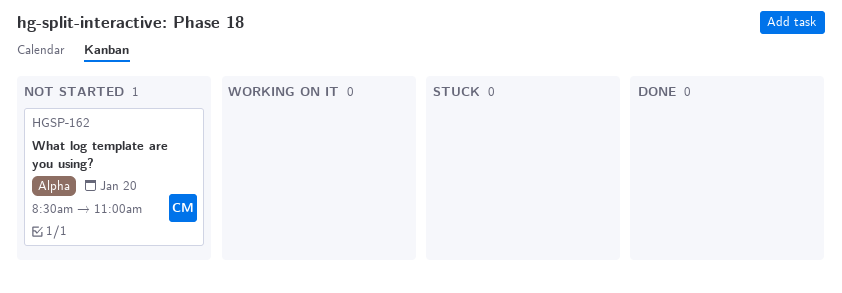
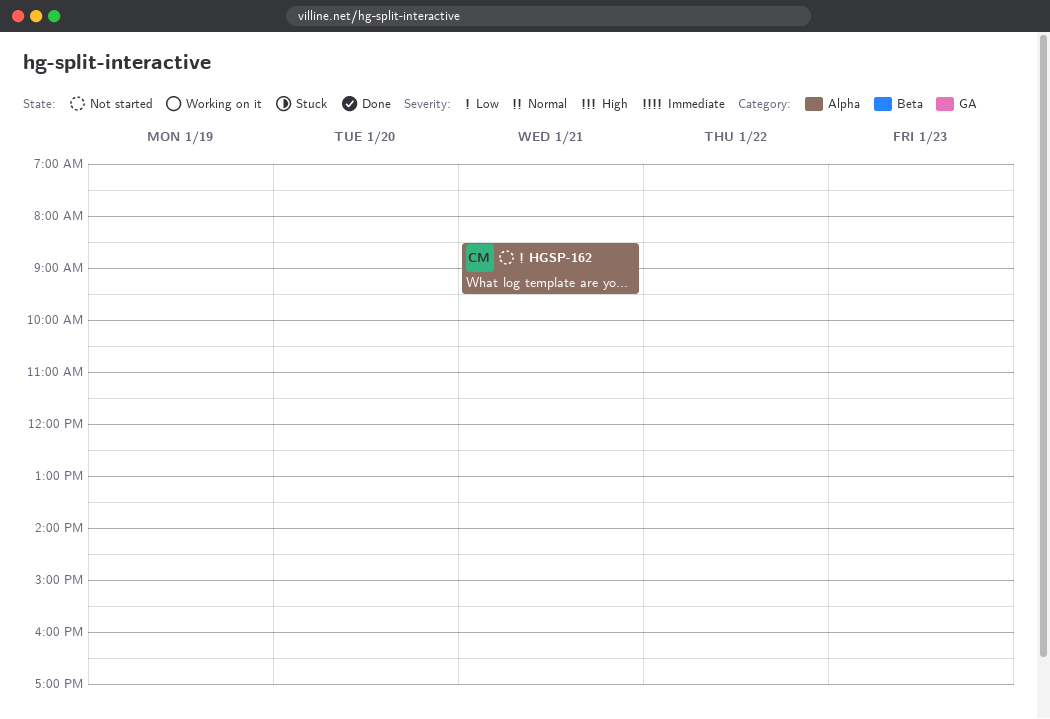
HGSP-162, day: Jan 20 -> Jan 21
HGSP-162, ends: 11:00 -> 09:30

